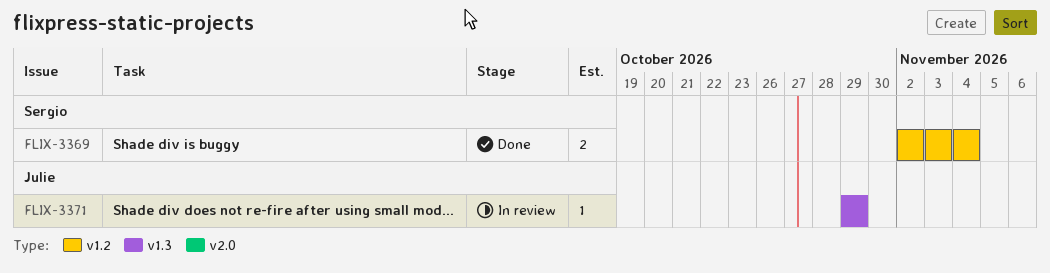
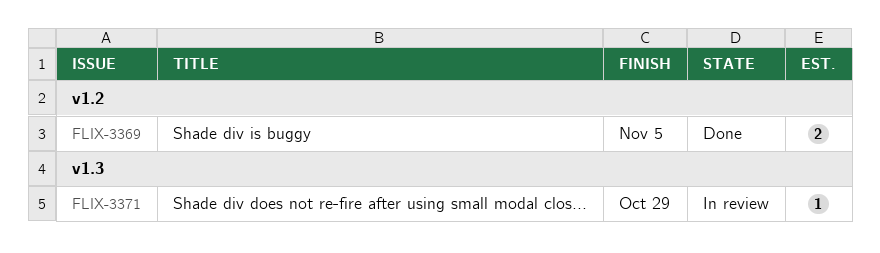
FLIX-3369, due: Nov 4 -> Nov 5

